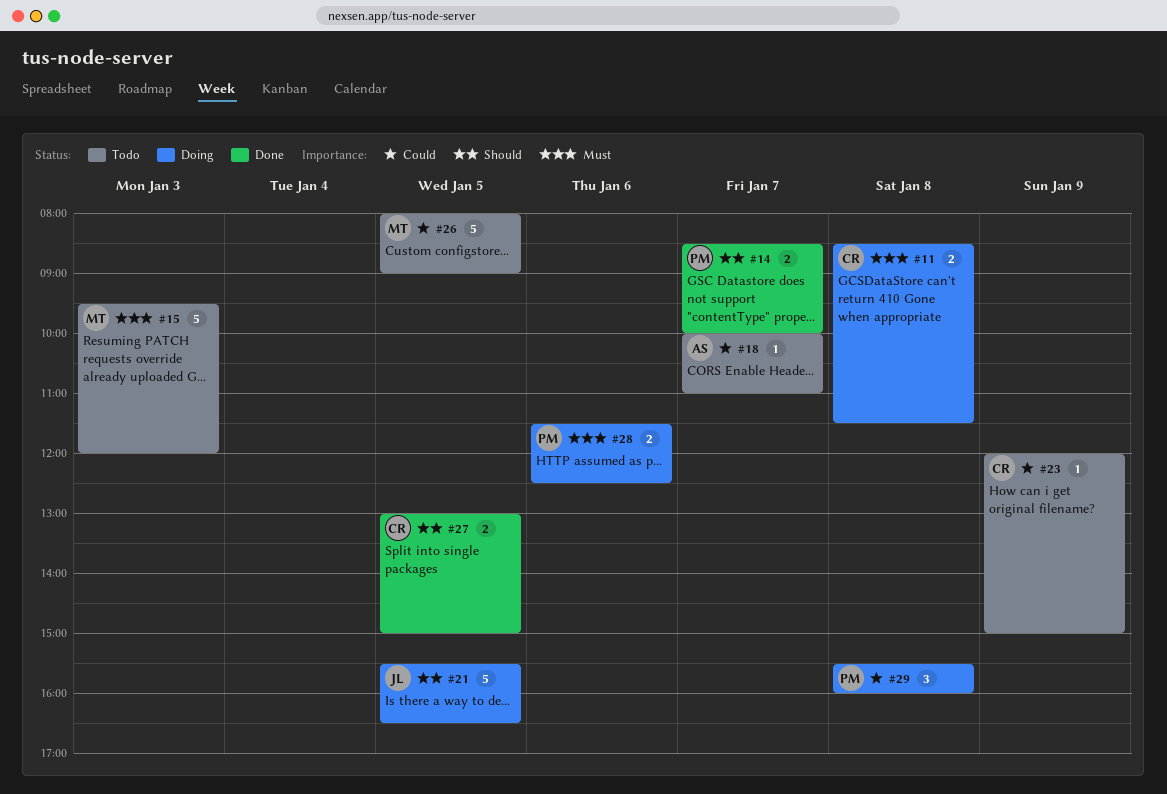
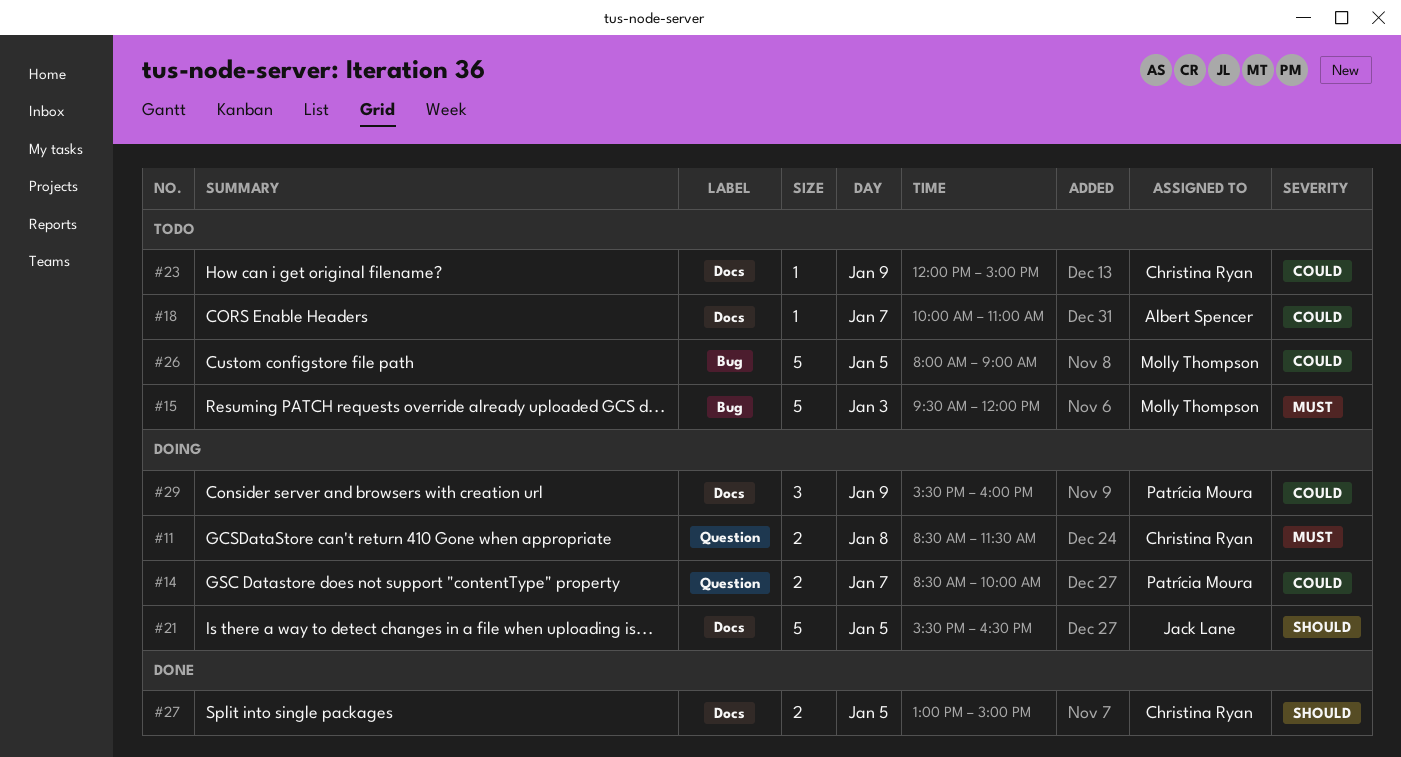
#14, status: Done -> Doing
#14, priority: Should -> Could
#28: present -> none
#29, day: Jan 8 -> Jan 9

